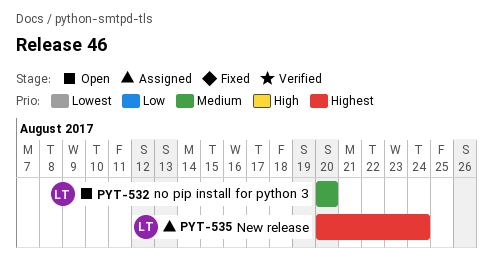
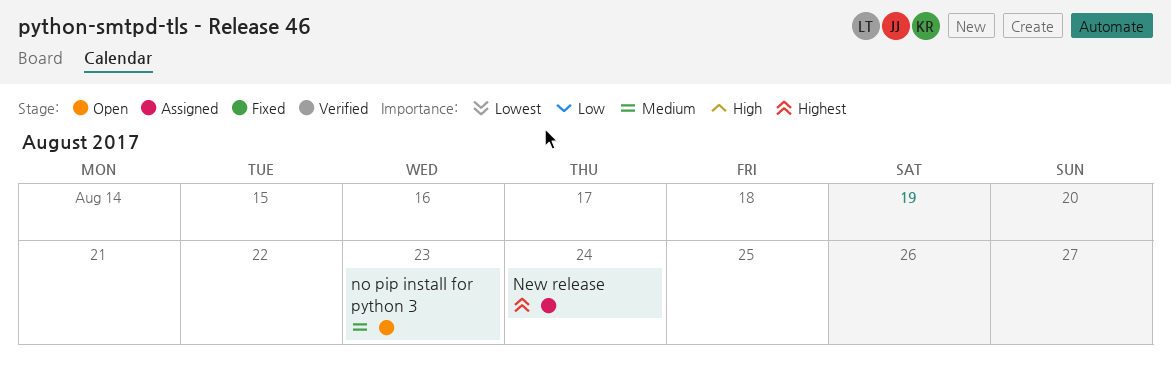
no pip install for python 3, due: Aug 20 -> Aug 23

